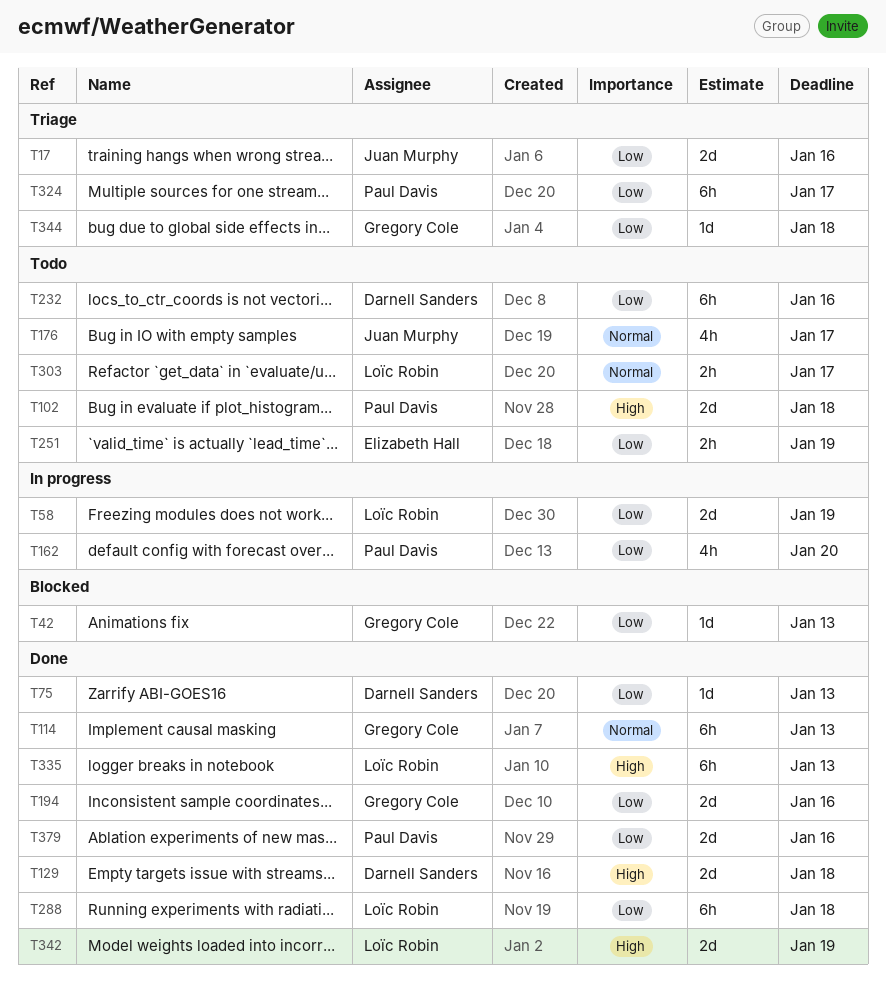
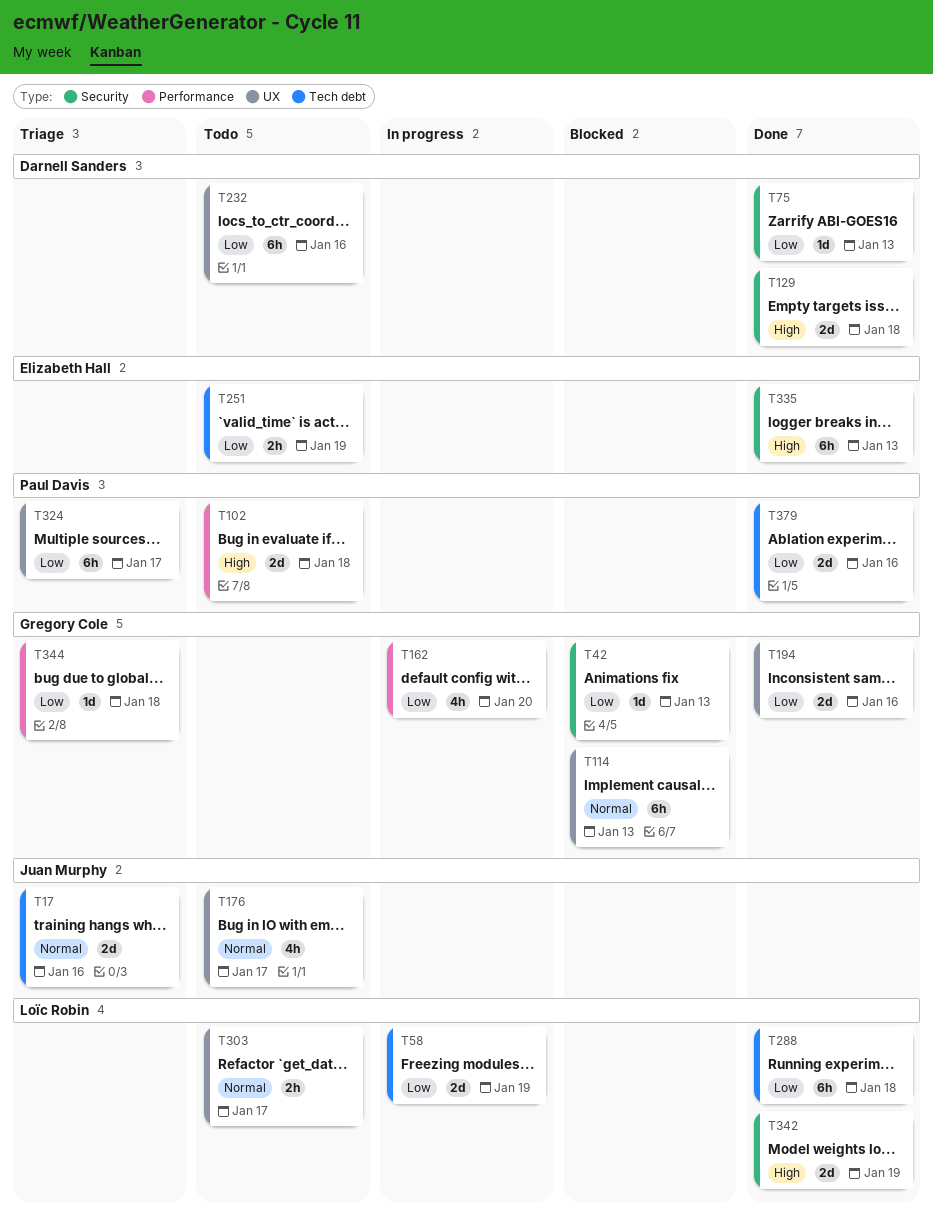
T17, priority: Low -> Normal
T114, status: Done -> Blocked
T162, owner: Paul Davis -> Gregory Cole
T335, owner: Loïc Robin -> Elizabeth Hall

